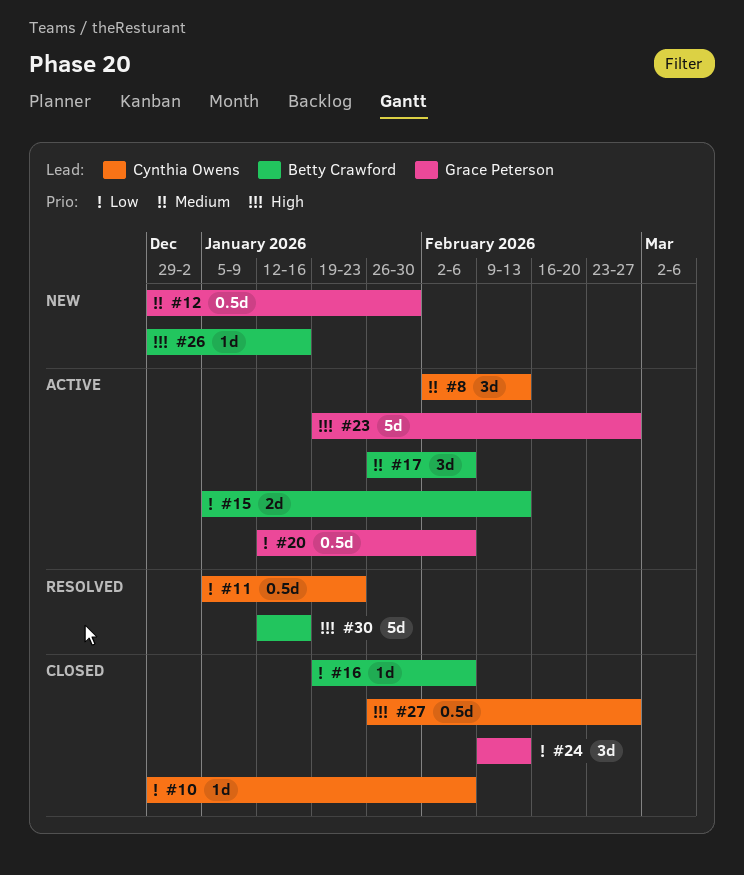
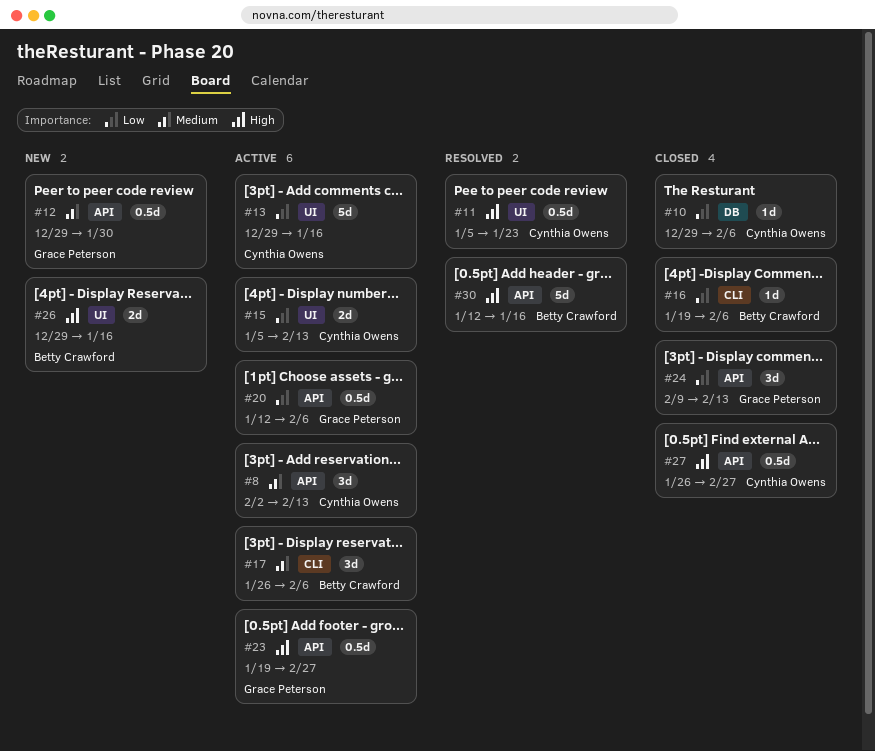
#11, priority: Low -> High
#13: none -> present
#15, owner: Betty Crawford -> Cynthia Owens
#23, estimate: 5d -> 0.5d
#26, estimate: 1d -> 2d

